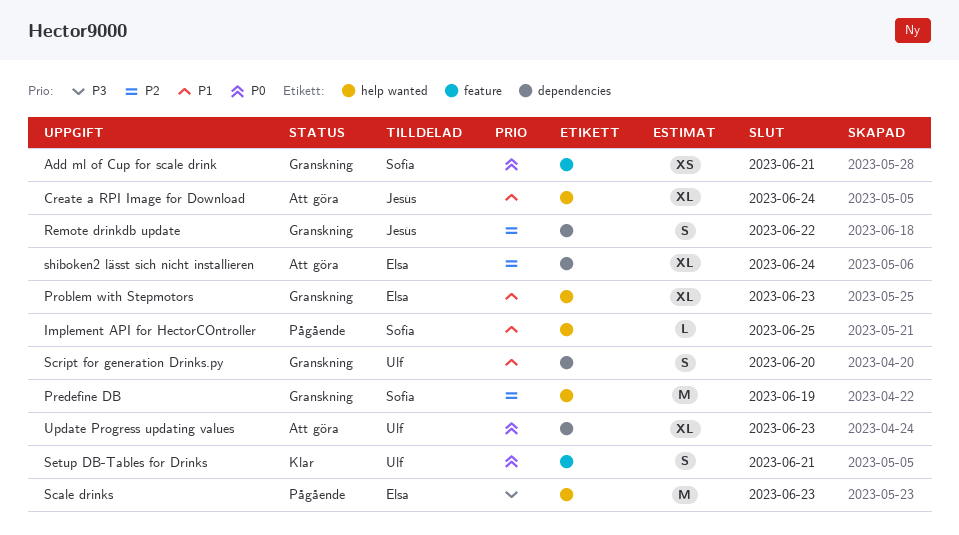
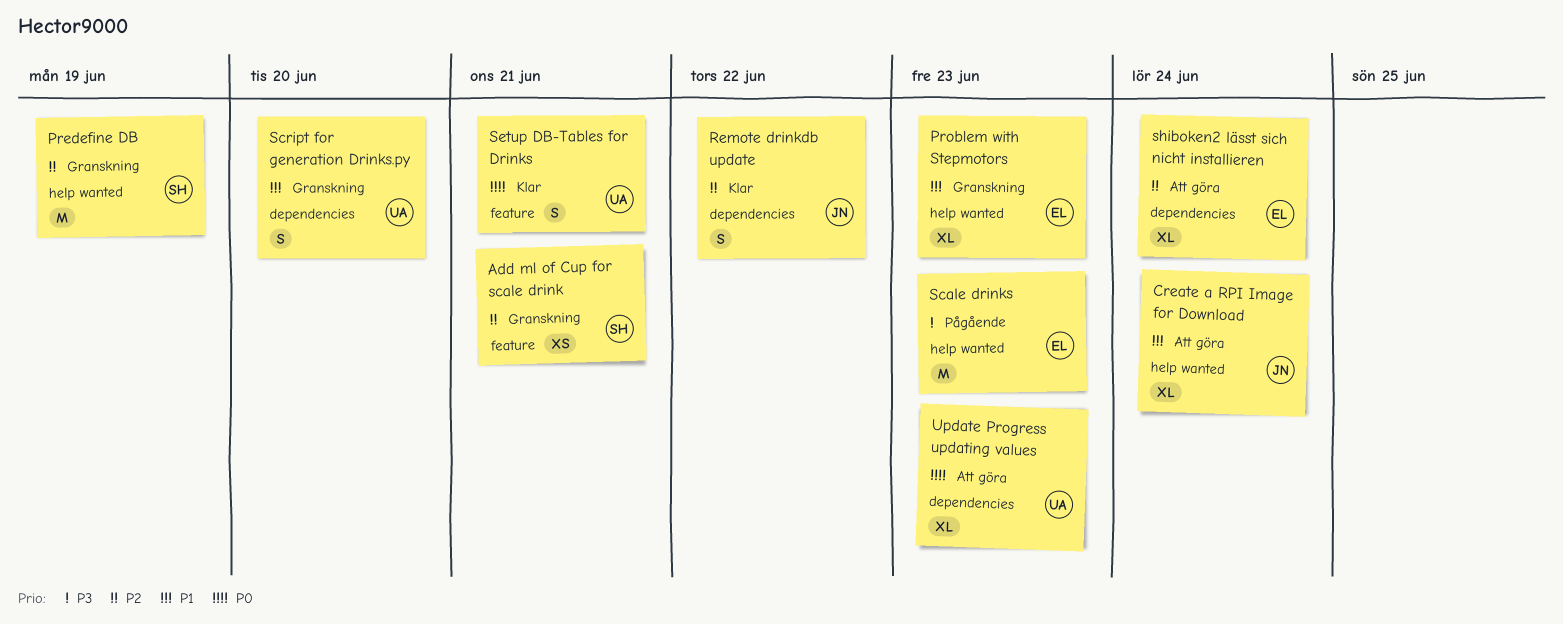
Add ml of Cup for scale drink, priority: P0 -> P2
Implement API for HectorCOntroller: present -> none
Remote drinkdb update, status: Granskning -> Klar

